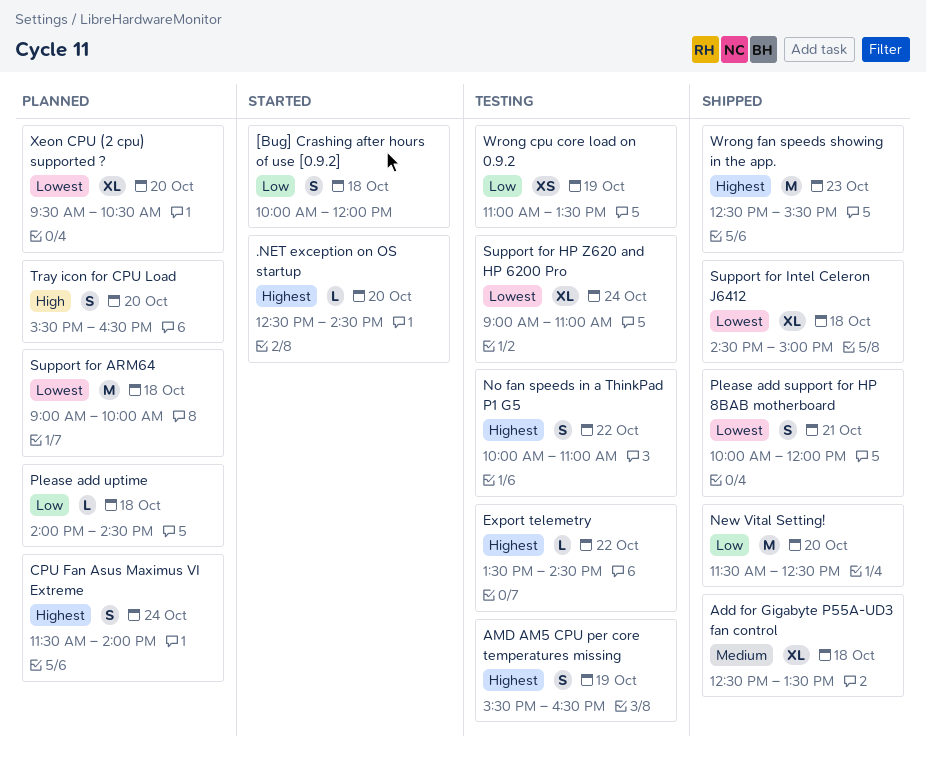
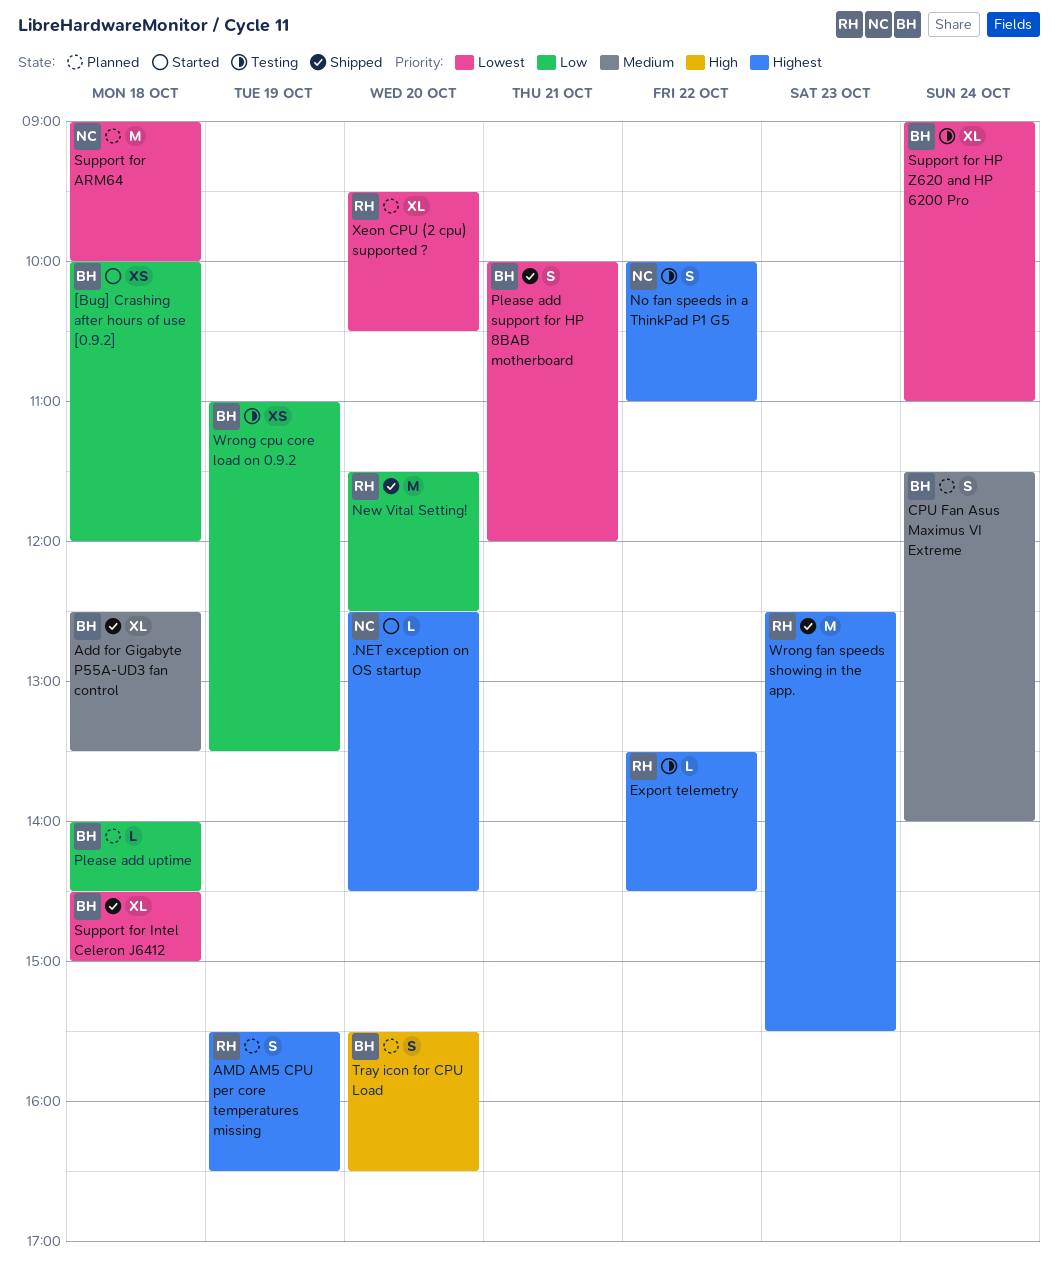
[Bug] Crashing after hours of use [0.9.2], estimate: S -> XS
AMD AM5 CPU per core temperatures missing, status: Testing -> Planned
CPU Fan Asus Maximus VI Extreme, priority: Highest -> Medium

